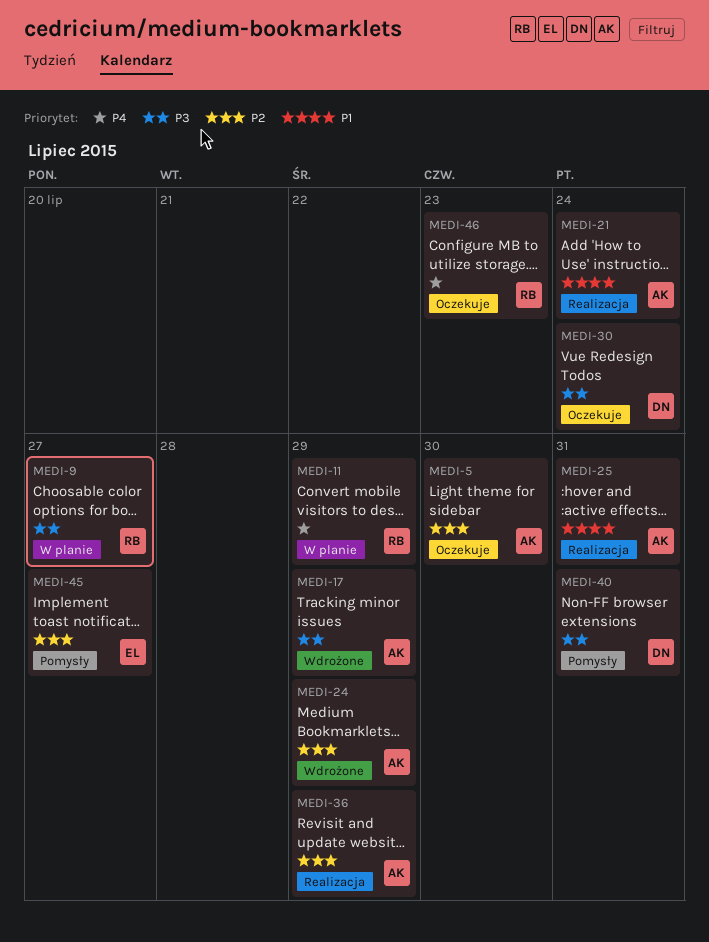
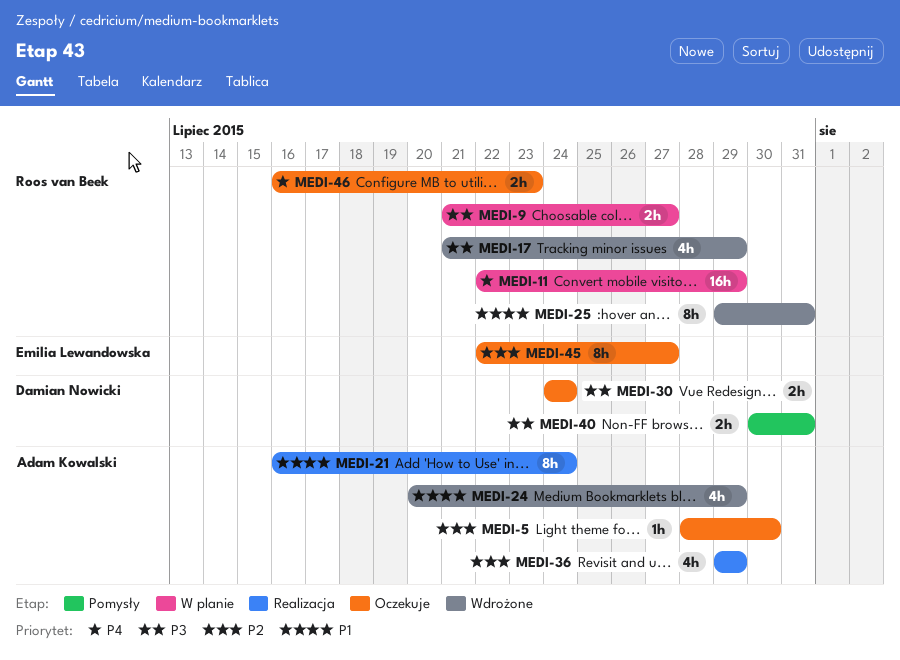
MEDI-17, owner: Adam Kowalski -> Roos van Beek
MEDI-24, priority: P2 -> P1
MEDI-25, status: Realizacja -> Wdrożone
MEDI-25, owner: Adam Kowalski -> Roos van Beek
MEDI-45, status: Pomysły -> Oczekuje

